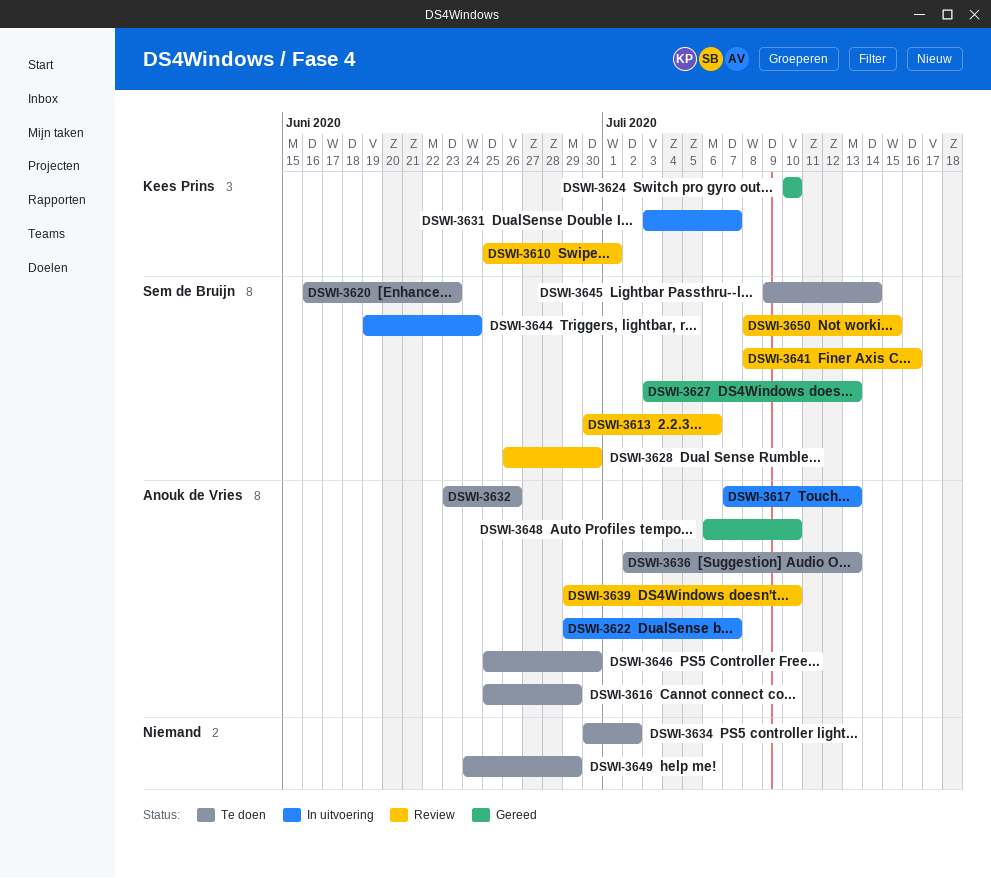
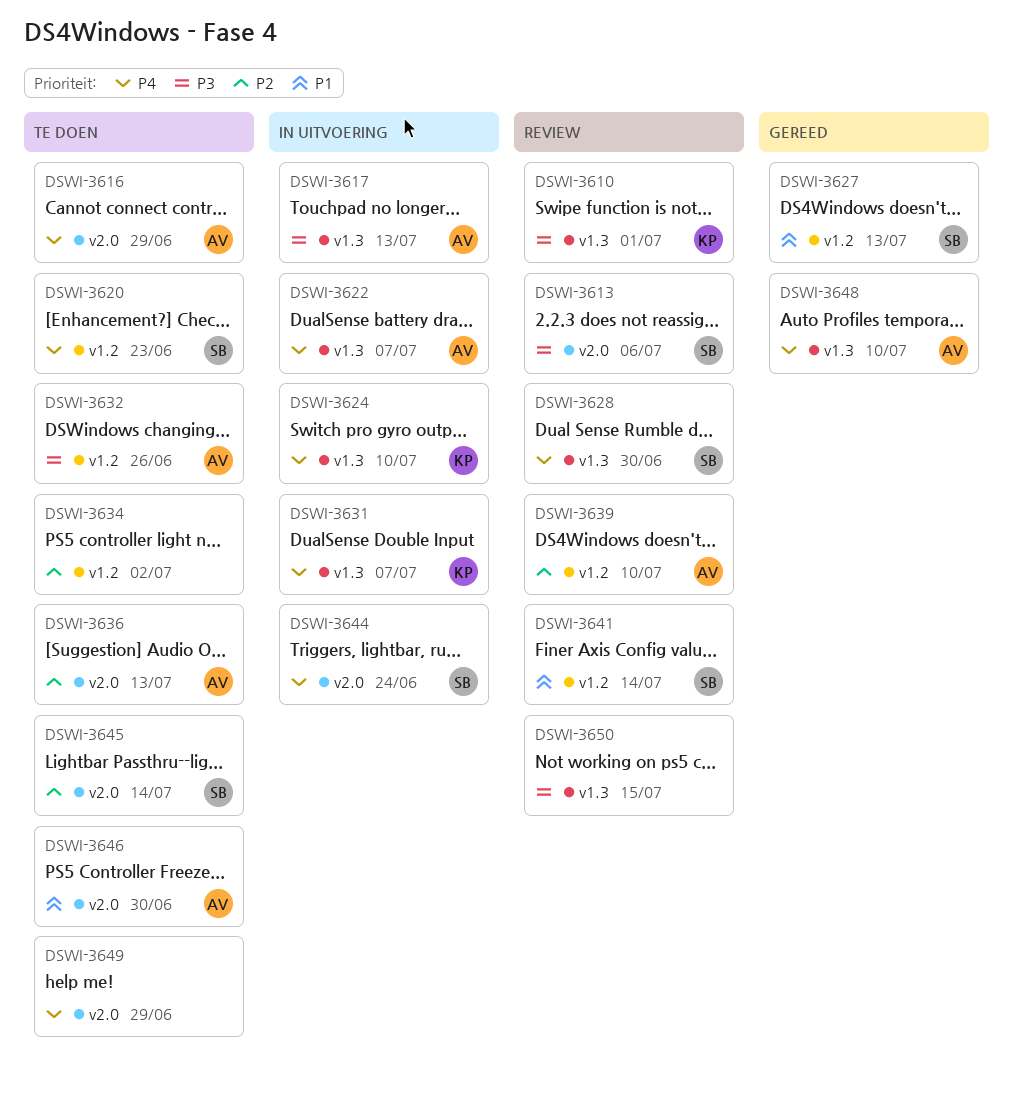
DSWI-3624, status: Gereed -> In uitvoering
DSWI-3641, due: Jul 16 -> Jul 14
DSWI-3650, owner: Sem de Bruijn -> none

